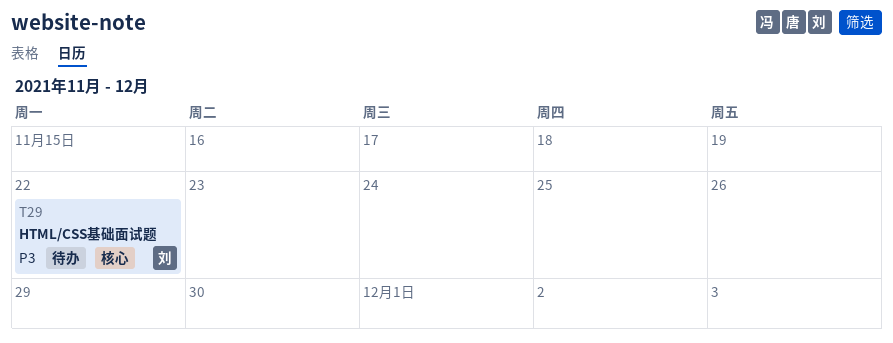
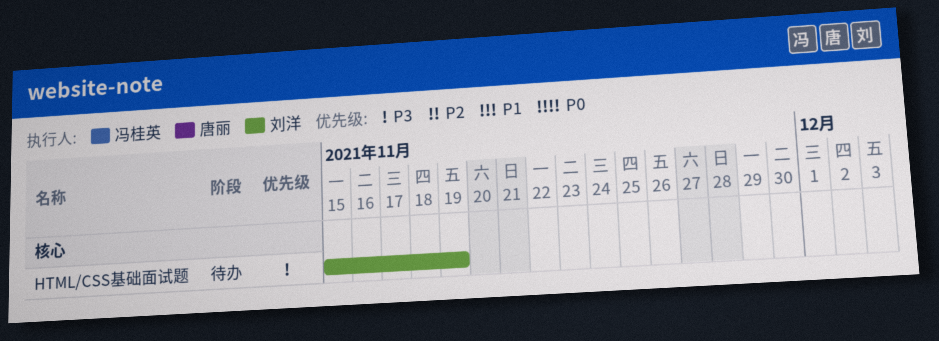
HTML/CSS基础面试题, due: Nov 22 -> Nov 19

